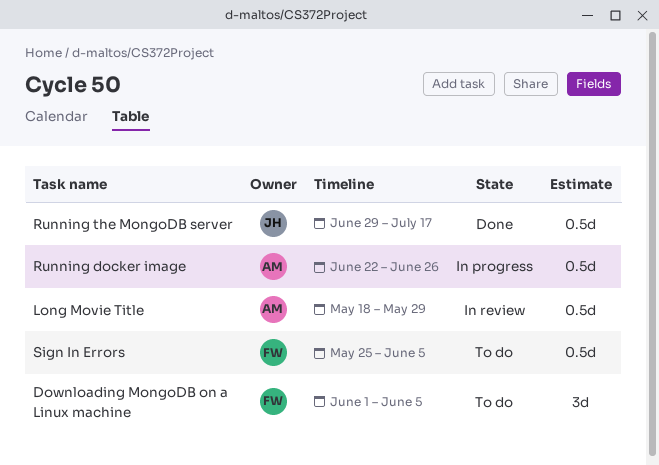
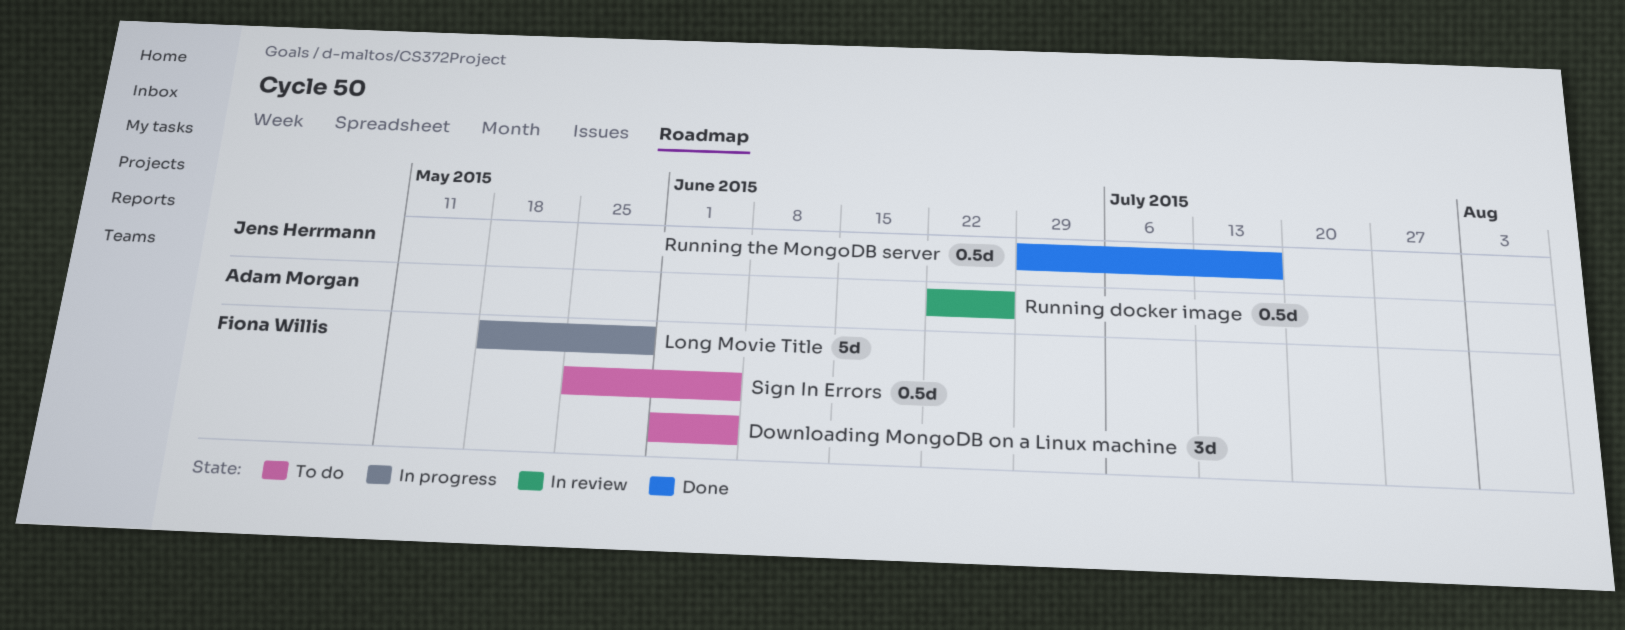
Long Movie Title, status: In review -> In progress
Long Movie Title, owner: Adam Morgan -> Fiona Willis
Long Movie Title, estimate: 0.5d -> 5d
Running docker image, status: In progress -> In review

